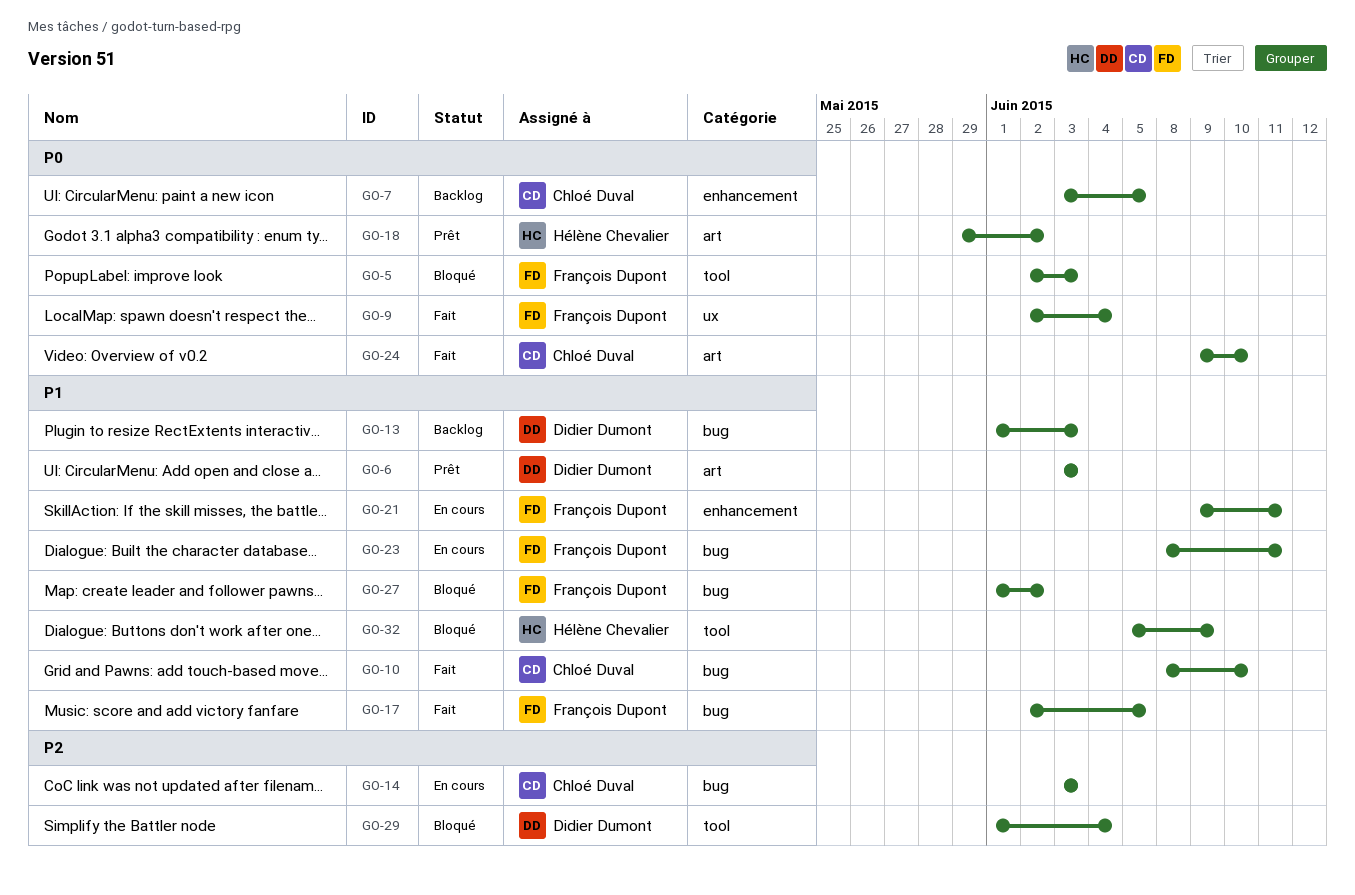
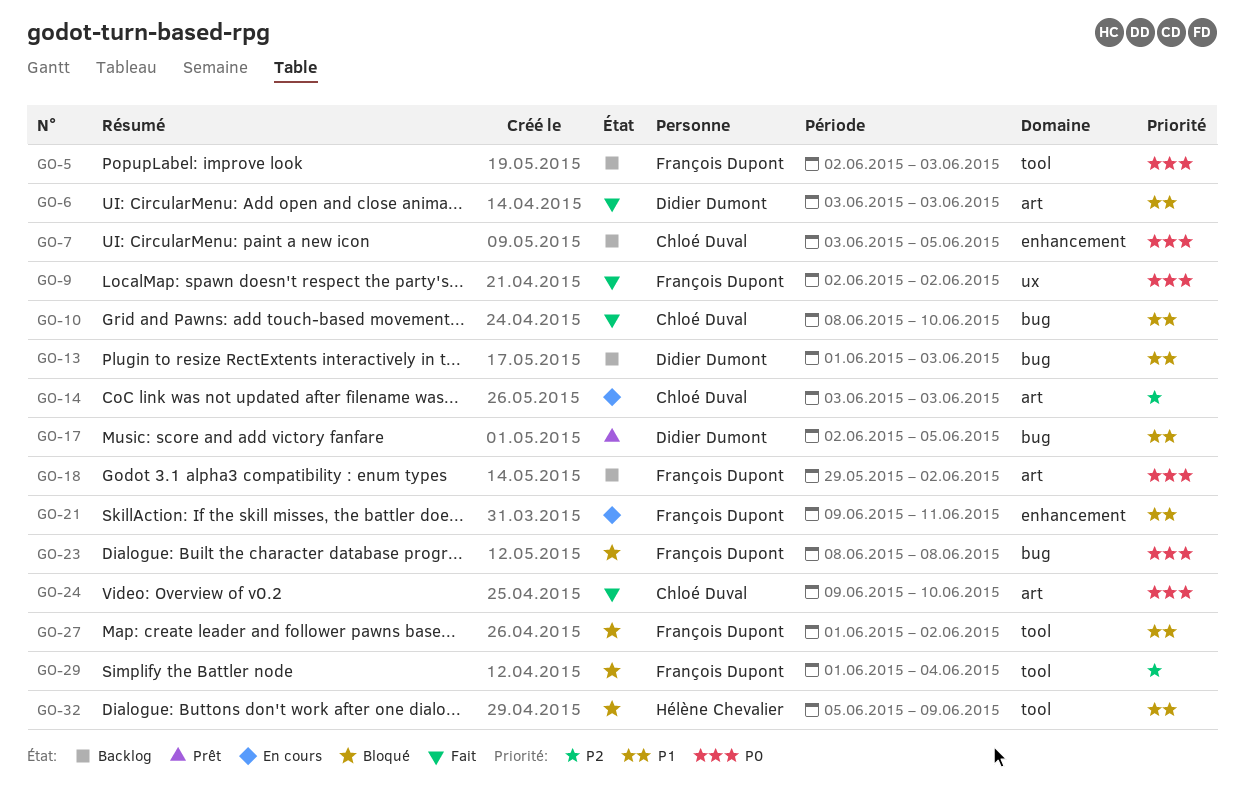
GO-5, status: Bloqué -> Backlog
GO-6, status: Prêt -> Fait
GO-9, due: Jun 4 -> Jun 2
GO-14, label: bug -> art
GO-17, status: Fait -> Prêt
GO-17, owner: François Dupont -> Didier Dumont
GO-18, status: Prêt -> Backlog
GO-18, owner: Hélène Chevalier -> François Dupont
GO-23, status: En cours -> Bloqué
GO-23, priority: P1 -> P0
GO-23, due: Jun 11 -> Jun 8
GO-27, label: bug -> tool
GO-29, owner: Didier Dumont -> François Dupont

